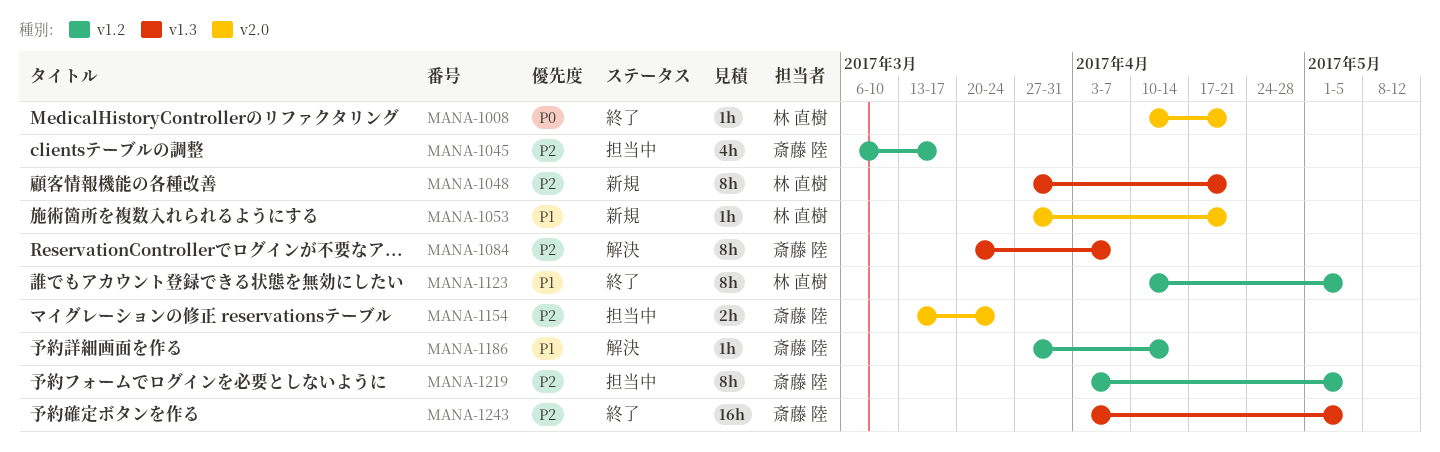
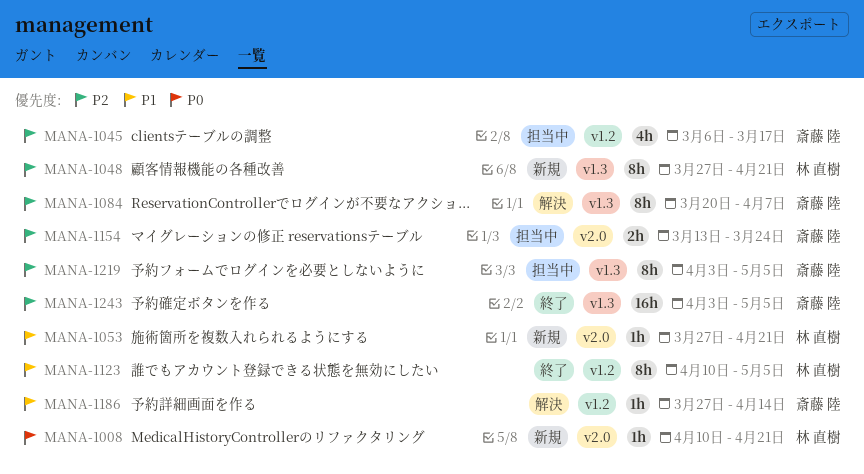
MANA-1008, status: 終了 -> 新規
MANA-1219, label: v1.2 -> v1.3

